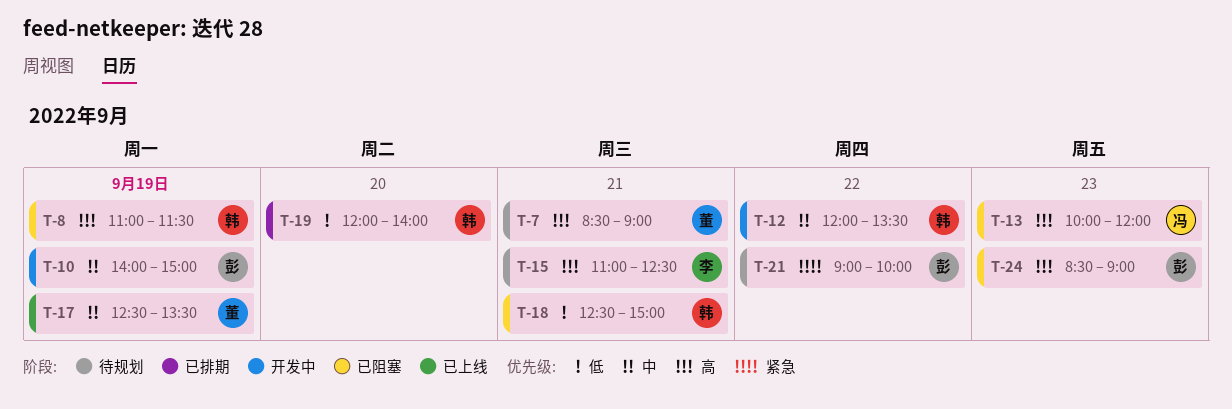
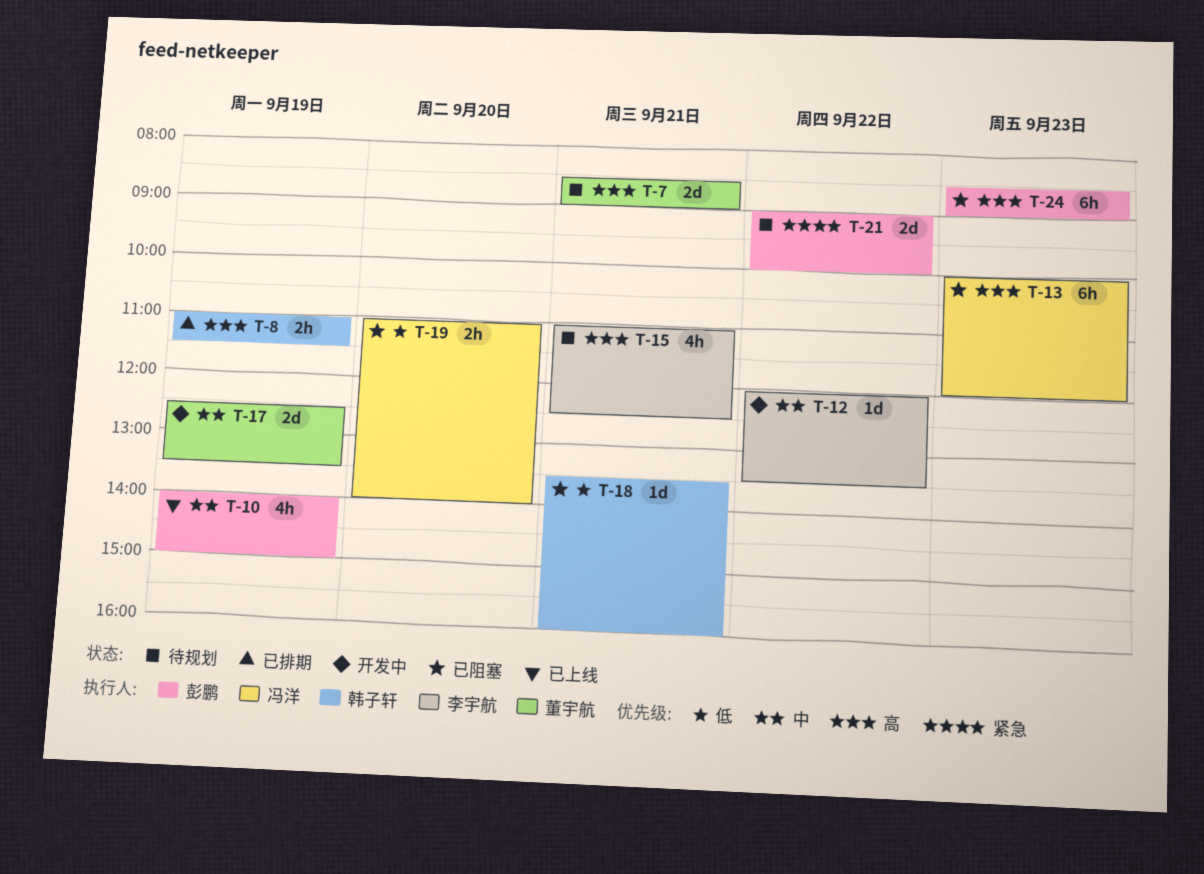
T-8, status: 已阻塞 -> 已排期
T-10, status: 开发中 -> 已上线
T-12, owner: 韩子轩 -> 李宇航
T-17, status: 已上线 -> 开发中
T-18, begins: 12:30 -> 13:30
T-18, ends: 15:00 -> 16:00
T-19, status: 已排期 -> 已阻塞
T-19, owner: 韩子轩 -> 冯洋
T-19, begins: 12:00 -> 11:00

